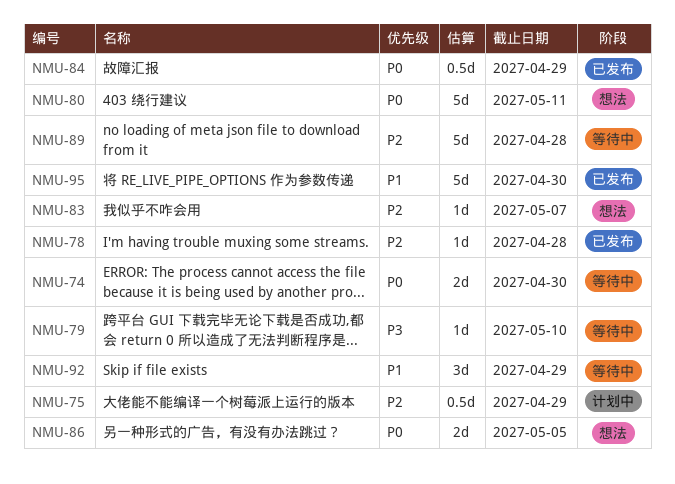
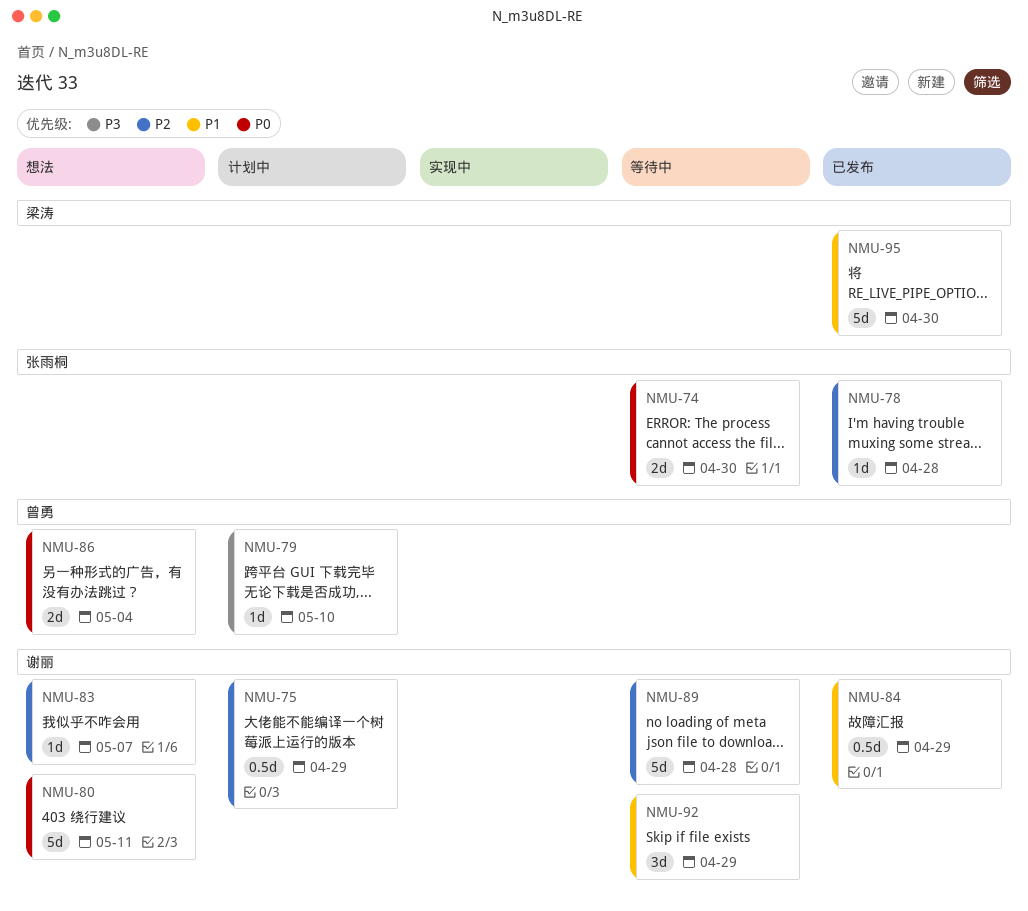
NMU-79, status: 等待中 -> 计划中
NMU-84, priority: P0 -> P1
NMU-86, due: May 5 -> May 4

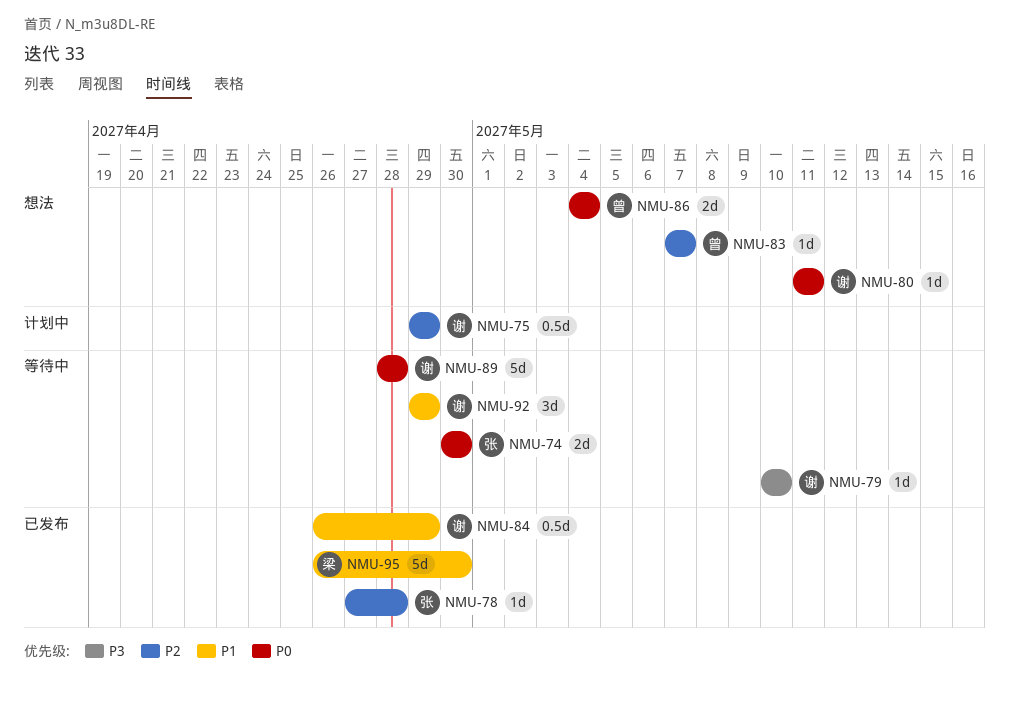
NMU-79, status: 计划中 -> 等待中
NMU-79, owner: 曾勇 -> 谢丽
NMU-80, estimate: 5d -> 1d
NMU-83, owner: 谢丽 -> 曾勇
NMU-89, priority: P2 -> P0

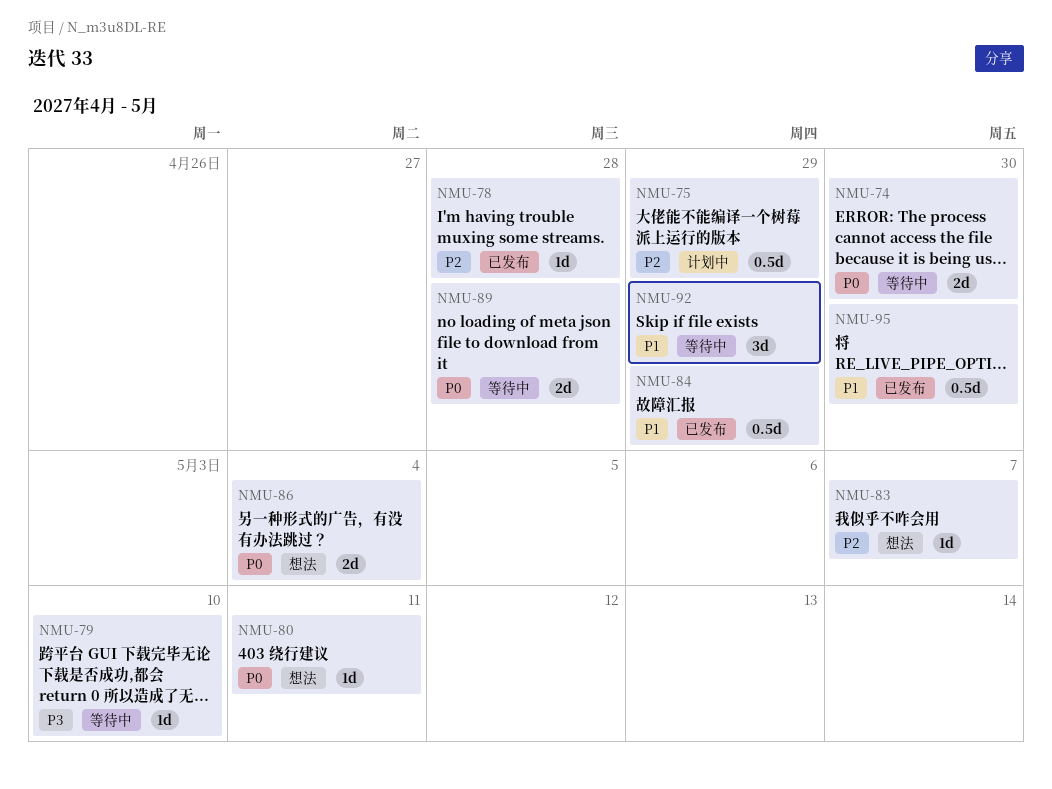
NMU-89, estimate: 5d -> 2d
NMU-95, estimate: 5d -> 0.5d

